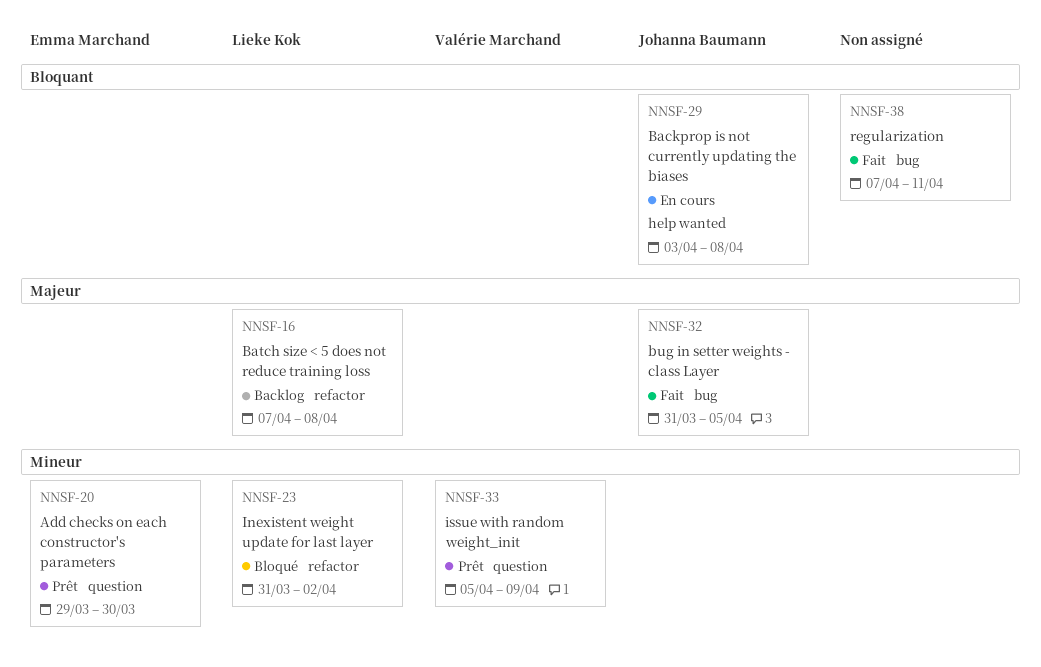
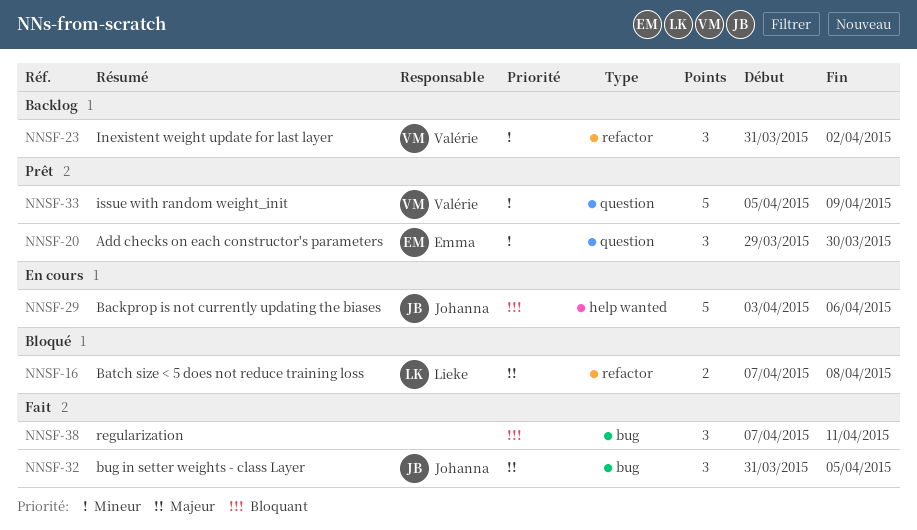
NNSF-16, status: Backlog -> Bloqué
NNSF-23, status: Bloqué -> Backlog
NNSF-23, owner: Lieke Kok -> Valérie Marchand
NNSF-29, due: Apr 8 -> Apr 6

